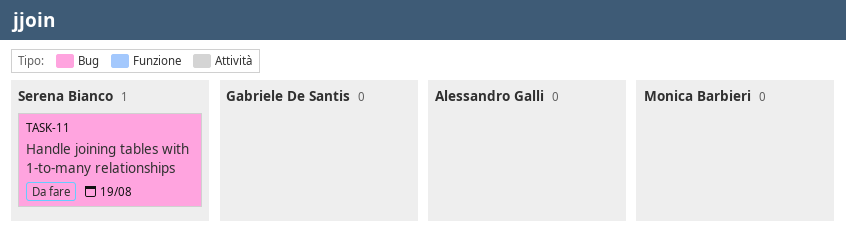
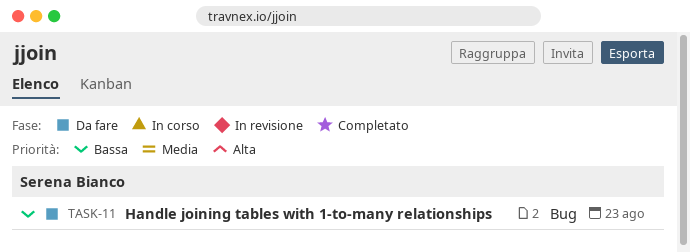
TASK-11, due: Aug 19 -> Aug 23

